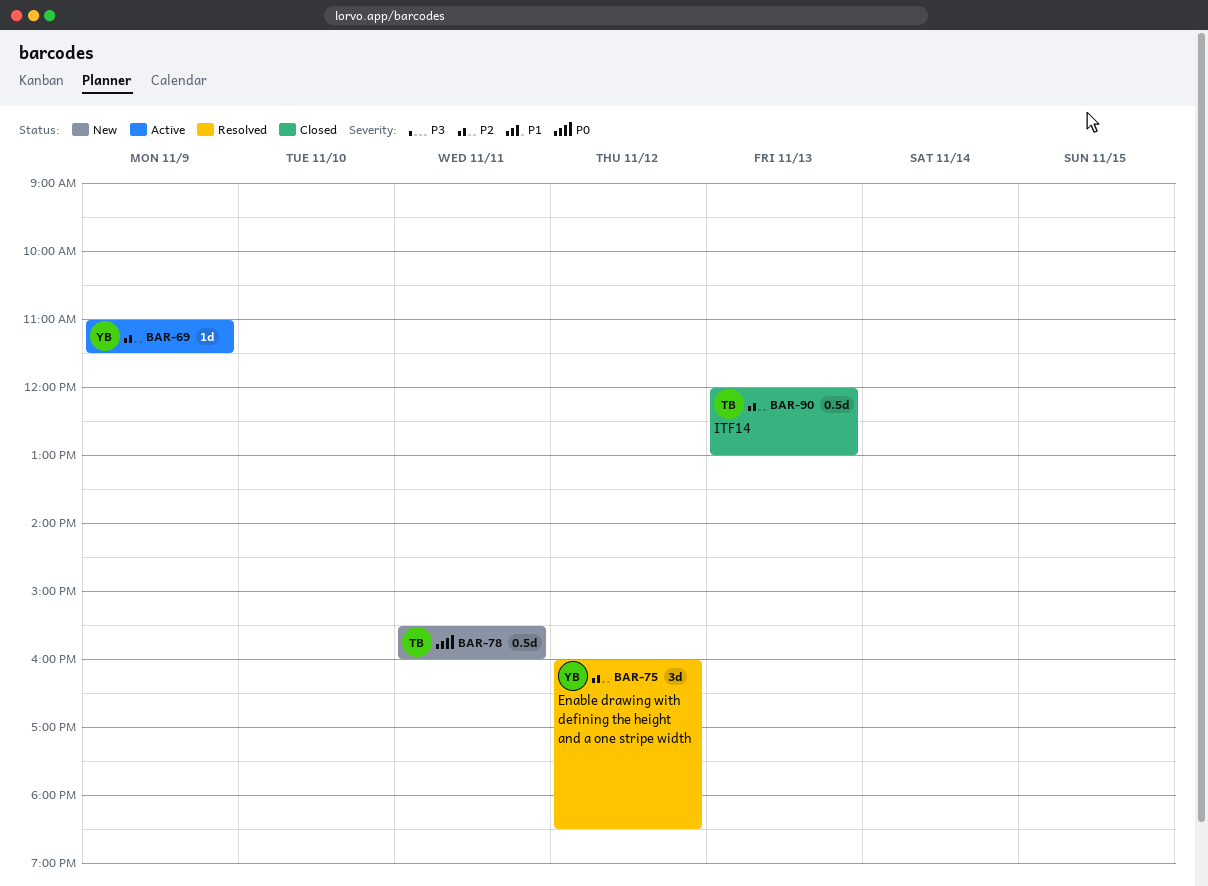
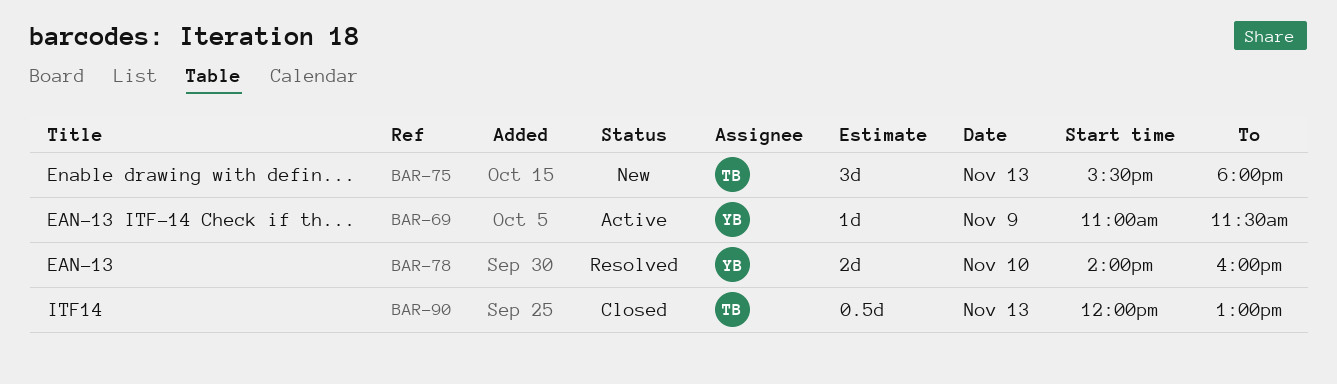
BAR-75, status: Resolved -> New
BAR-75, owner: YB -> TB
BAR-75, day: Nov 12 -> Nov 13
BAR-75, begins: 16:00 -> 15:30
BAR-75, ends: 18:30 -> 18:00
BAR-78, status: New -> Resolved
BAR-78, owner: TB -> YB
BAR-78, estimate: 0.5d -> 2d
BAR-78, day: Nov 11 -> Nov 10
BAR-78, begins: 15:30 -> 14:00

